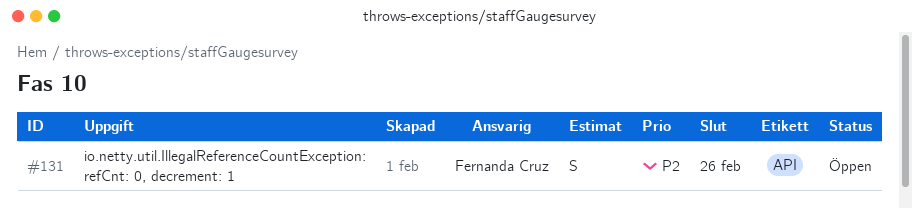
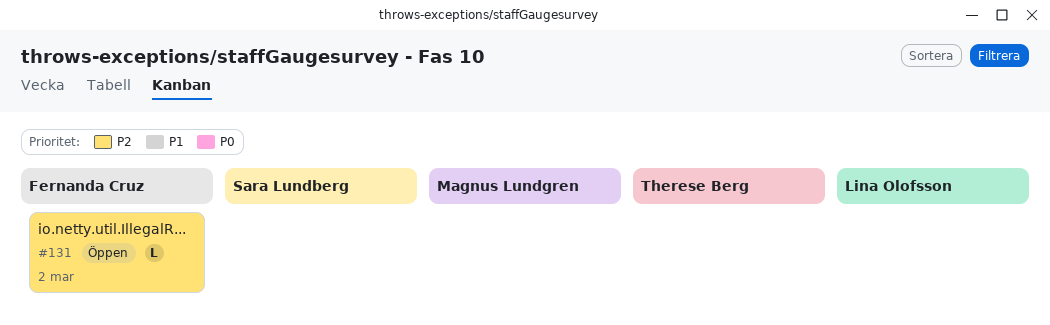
#131, estimate: S -> L
#131, due: Feb 26 -> Mar 2

